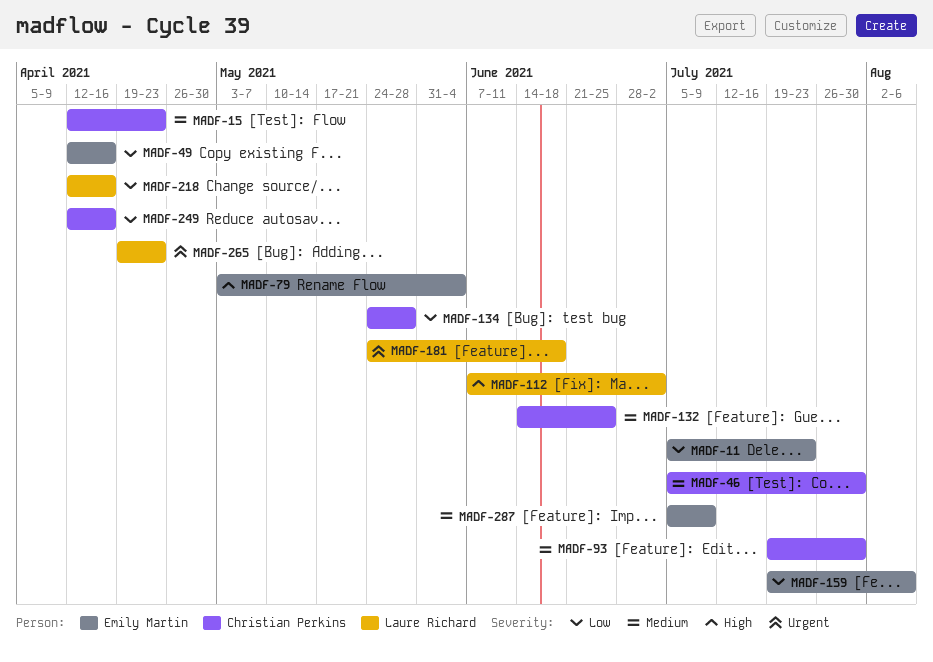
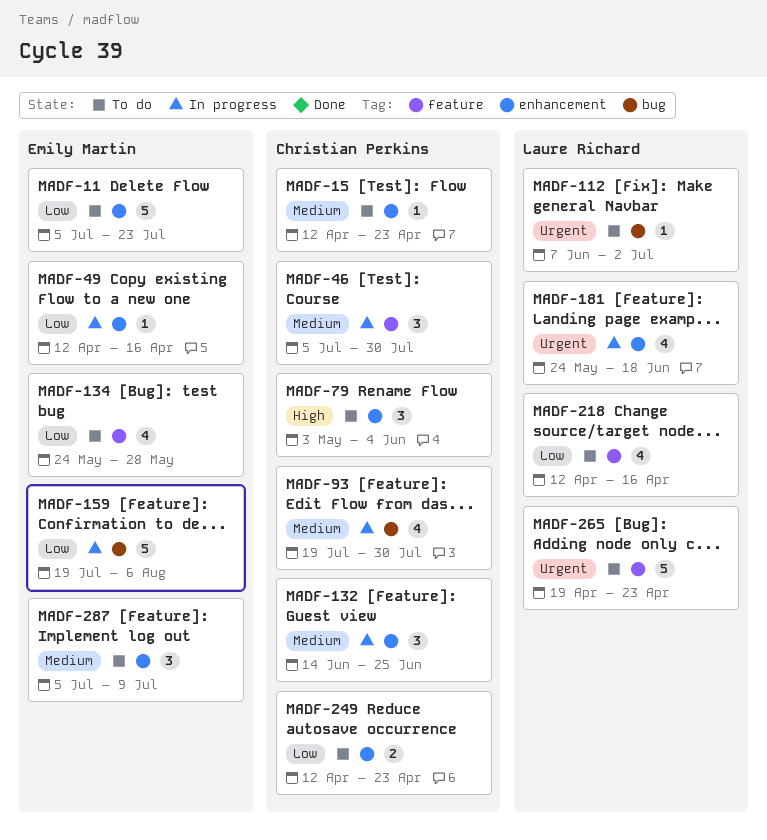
MADF-79, owner: Emily Martin -> Christian Perkins
MADF-112, priority: High -> Urgent
MADF-134, owner: Christian Perkins -> Emily Martin
MADF-249, due: Apr 16 -> Apr 23

